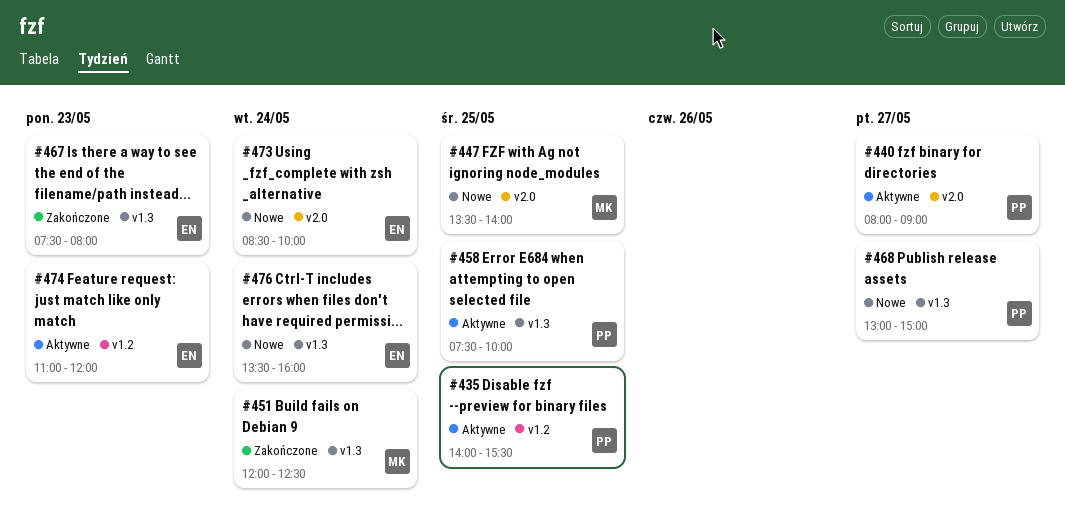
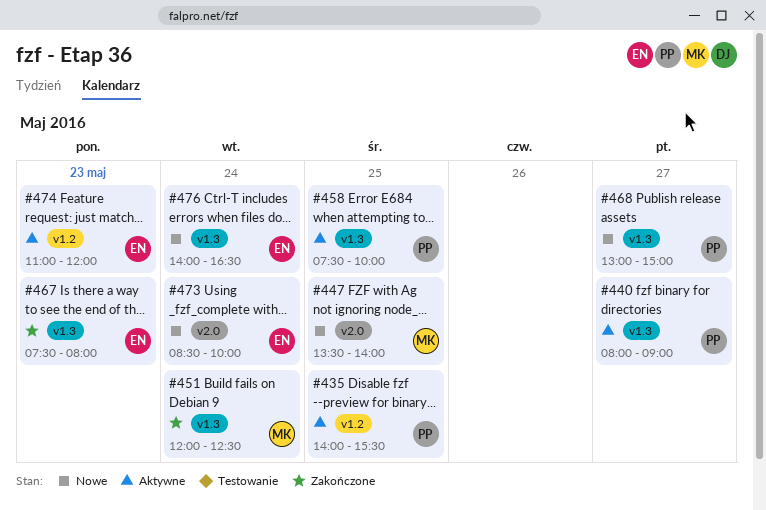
#440, label: v2.0 -> v1.3
#476, begins: 13:30 -> 14:00
#476, ends: 16:00 -> 16:30

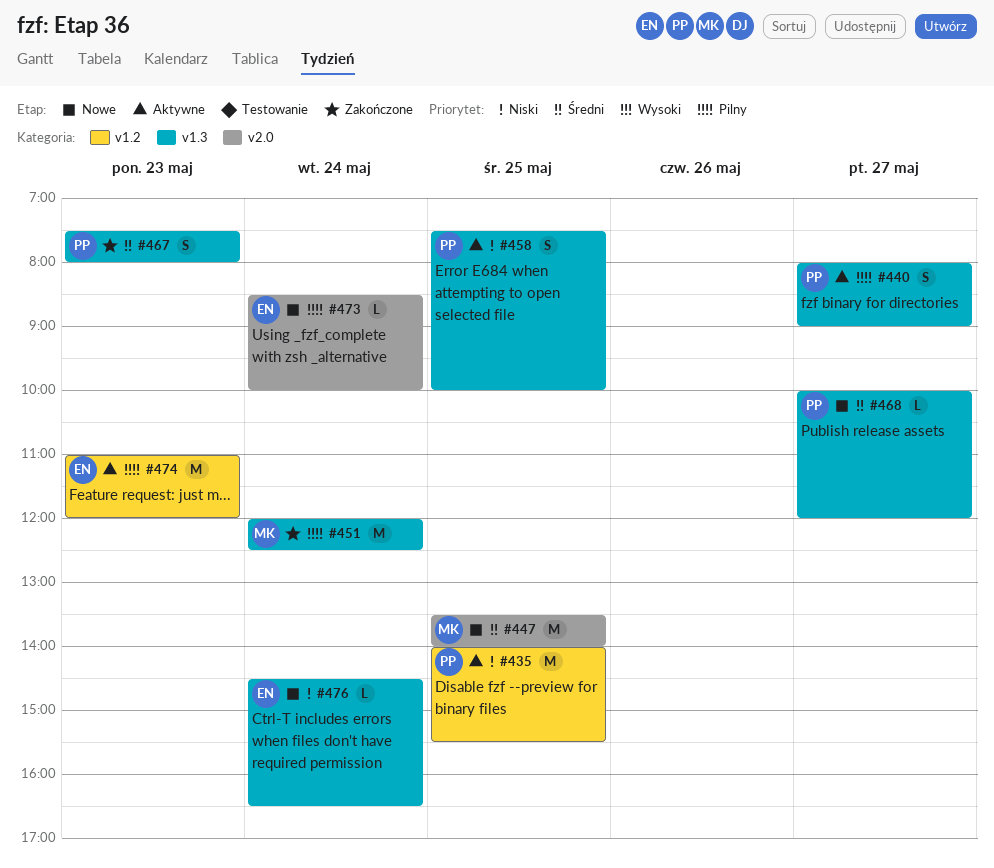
#467, owner: EN -> PP
#468, begins: 13:00 -> 10:00
#468, ends: 15:00 -> 12:00
#476, begins: 14:00 -> 14:30

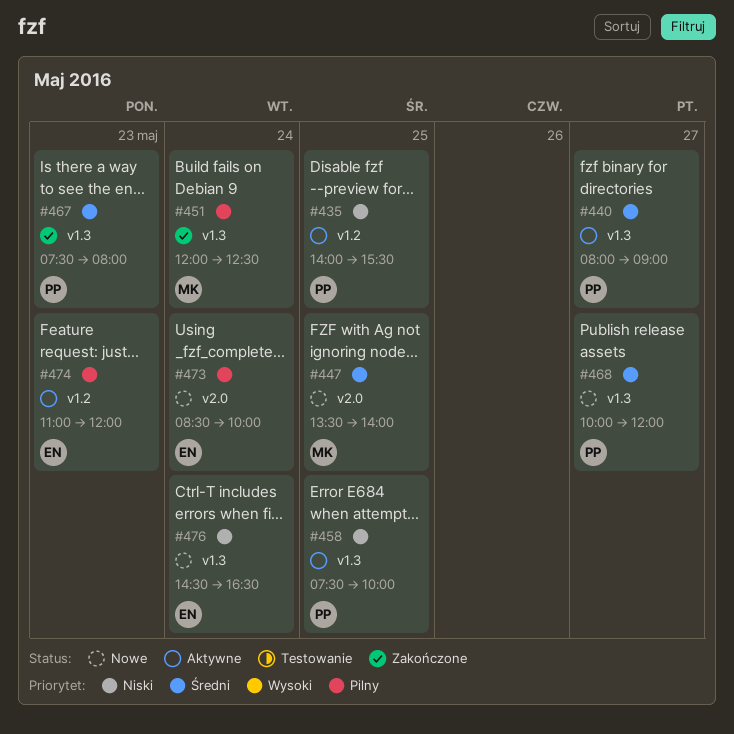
#440, priority: Pilny -> Średni

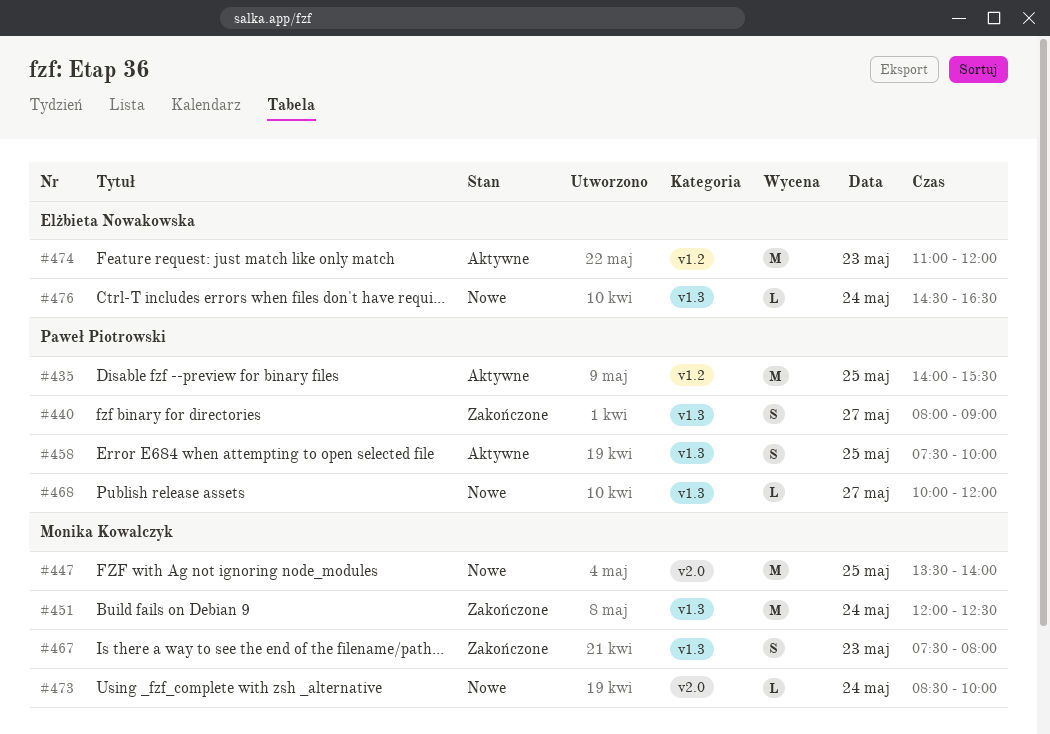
#440, status: Aktywne -> Zakończone
#467, owner: Paweł Piotrowski -> Monika Kowalczyk
#473, owner: Elżbieta Nowakowska -> Monika Kowalczyk

